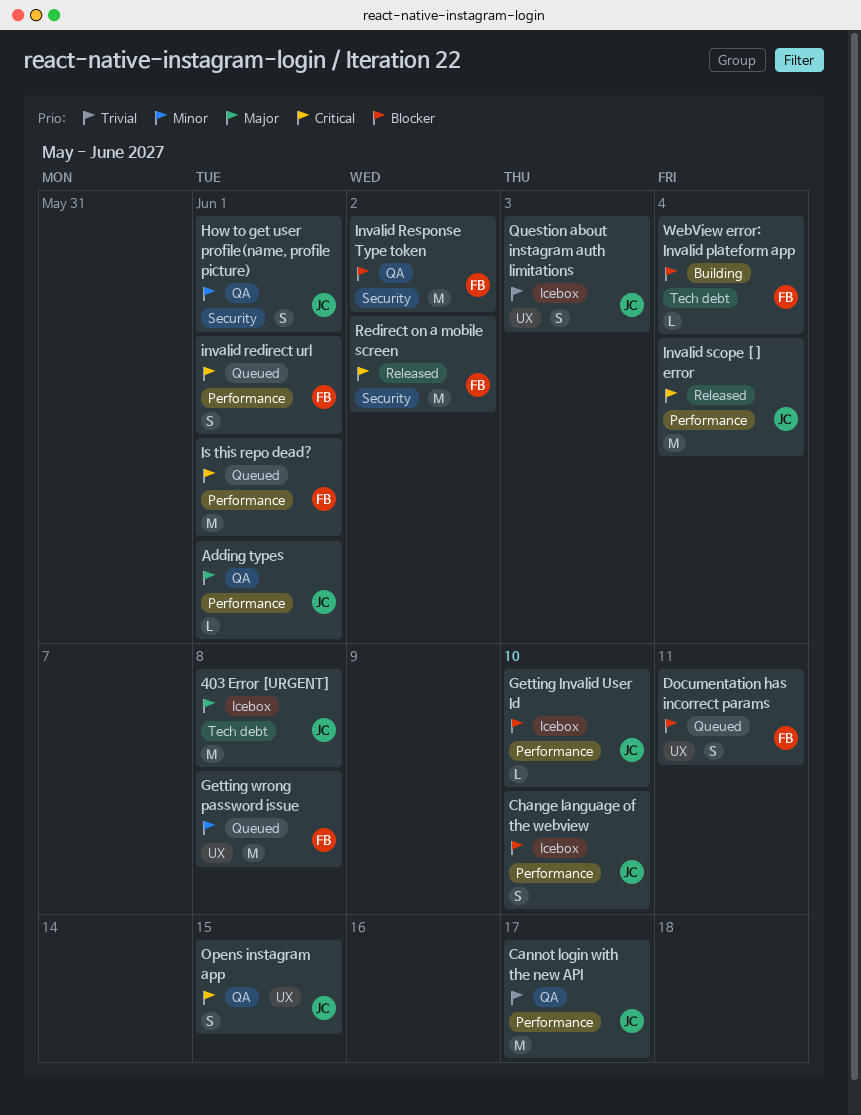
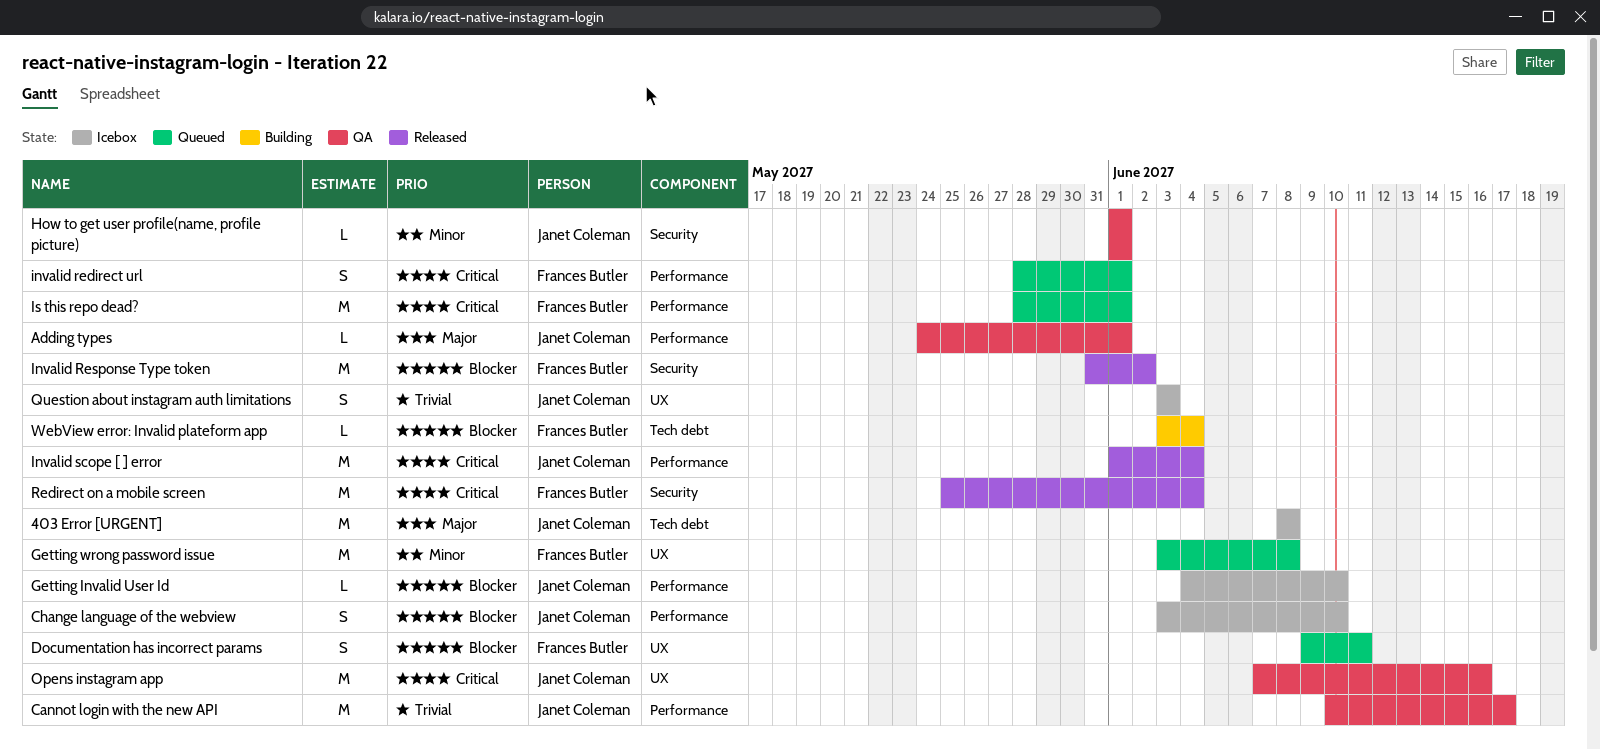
How to get user profile(name, profile picture), estimate: S -> L
Invalid Response Type token, status: QA -> Released
Opens instagram app, estimate: S -> M
Opens instagram app, due: Jun 15 -> Jun 16
Redirect on a mobile screen, due: Jun 2 -> Jun 4

